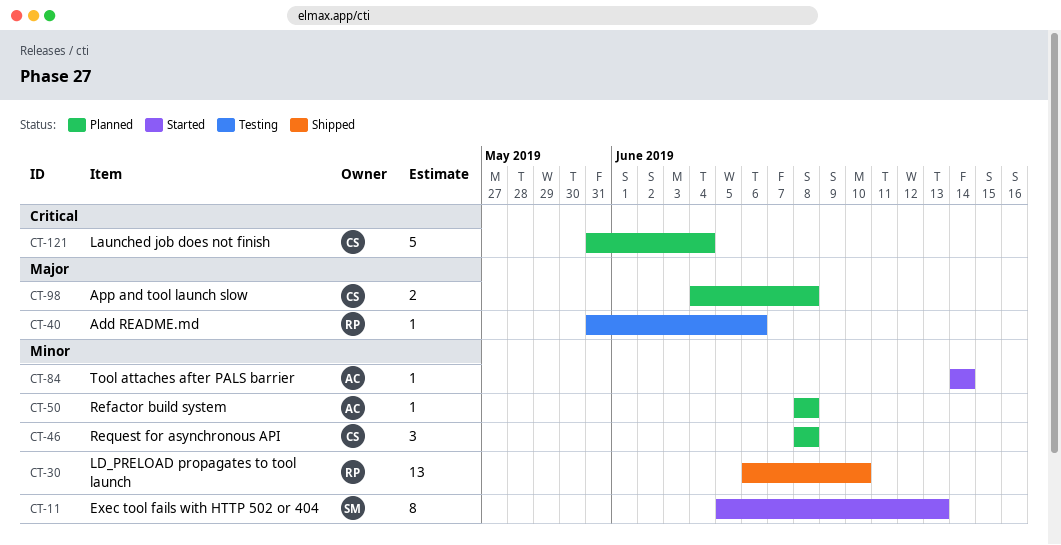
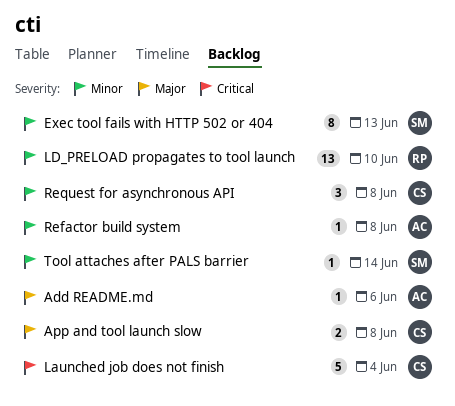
Add README.md, owner: RP -> AC
Tool attaches after PALS barrier, owner: AC -> SM

